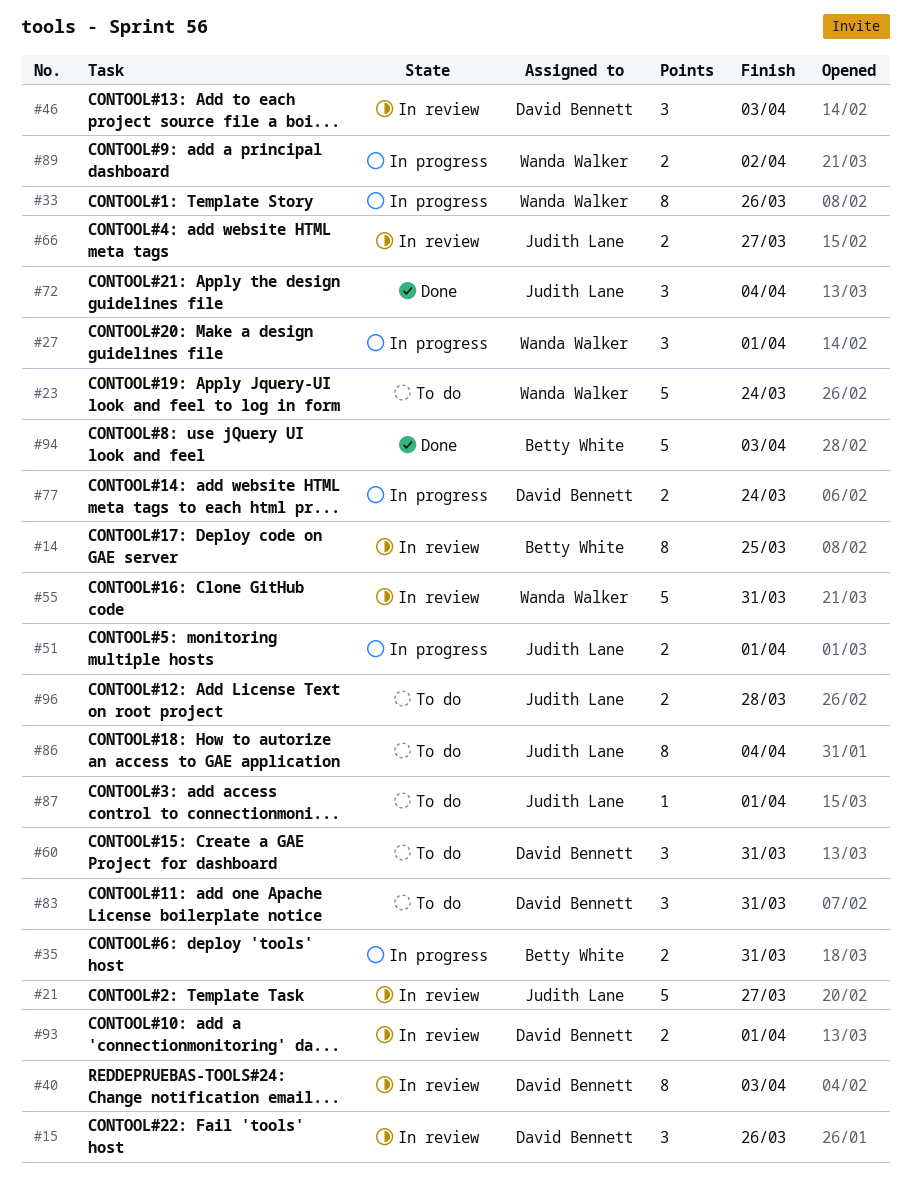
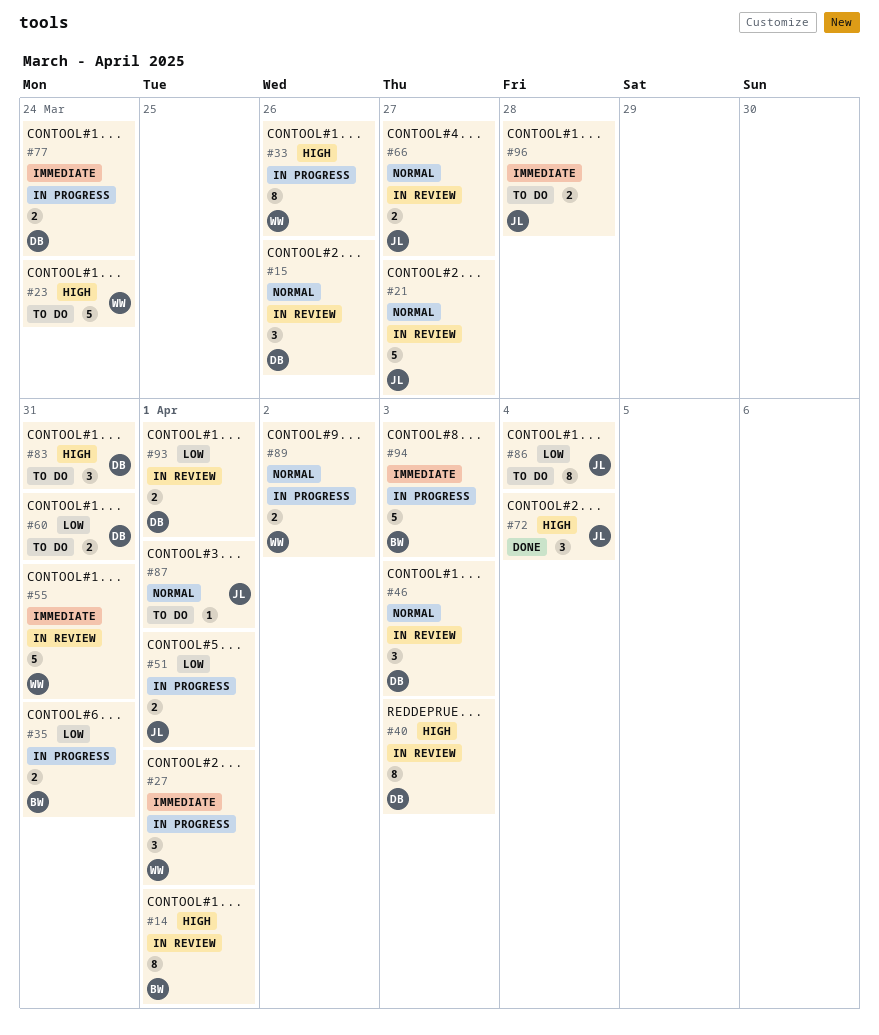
#14, due: Mar 25 -> Apr 1
#60, estimate: 3 -> 2
#94, status: Done -> In progress

